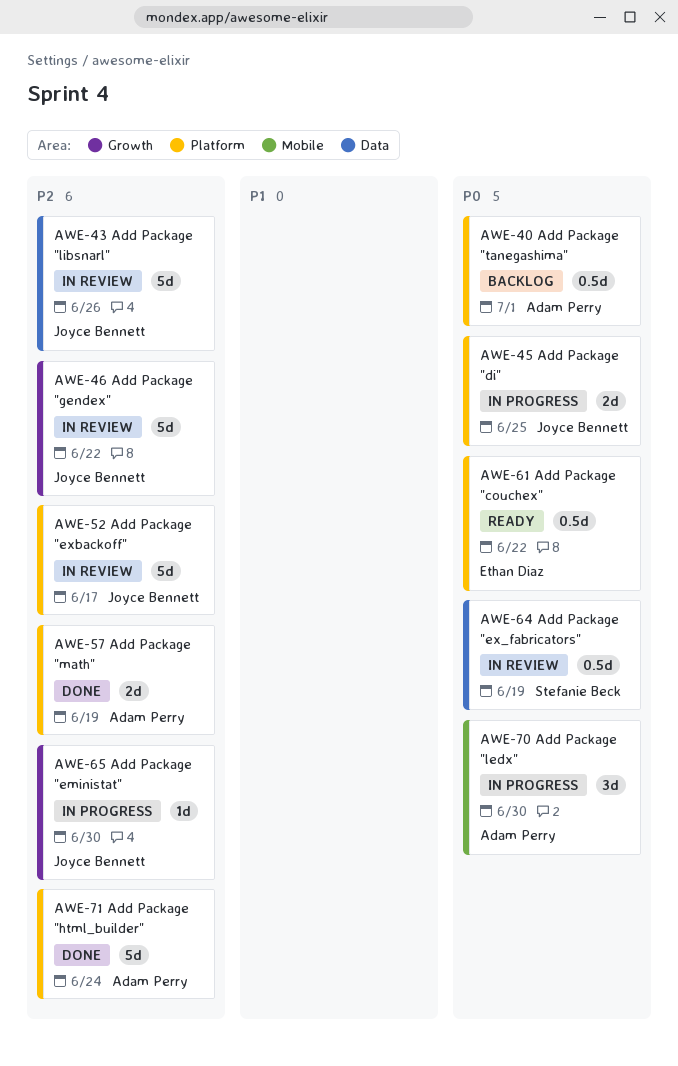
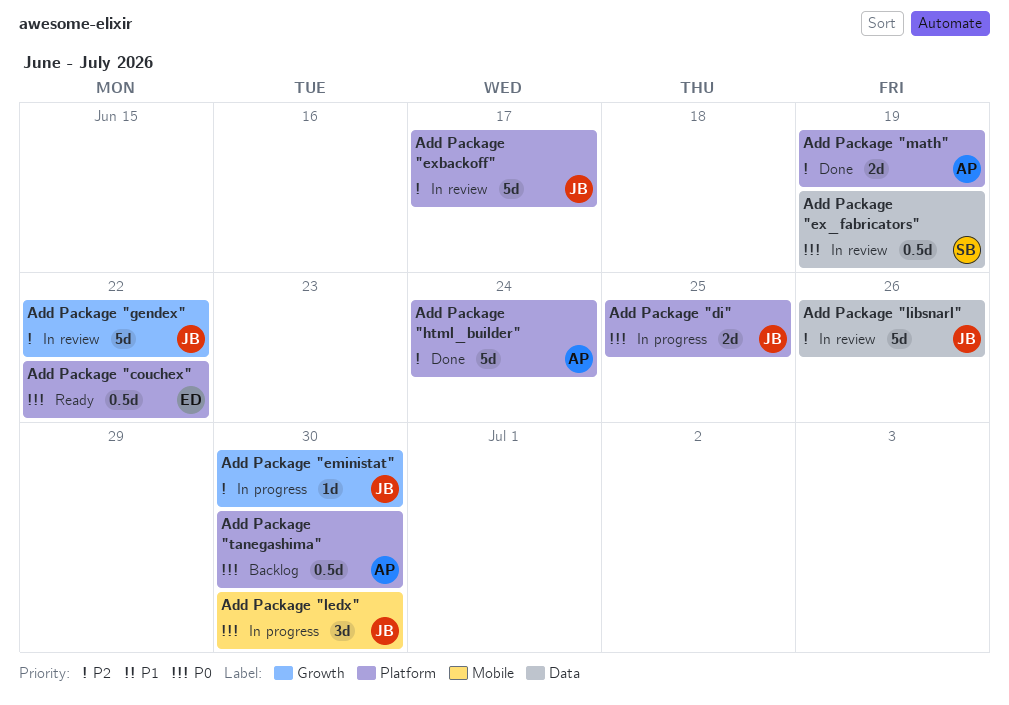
Add Package "ledx", owner: Adam Perry -> Joyce Bennett
Add Package "tanegashima", due: Jul 1 -> Jun 30

